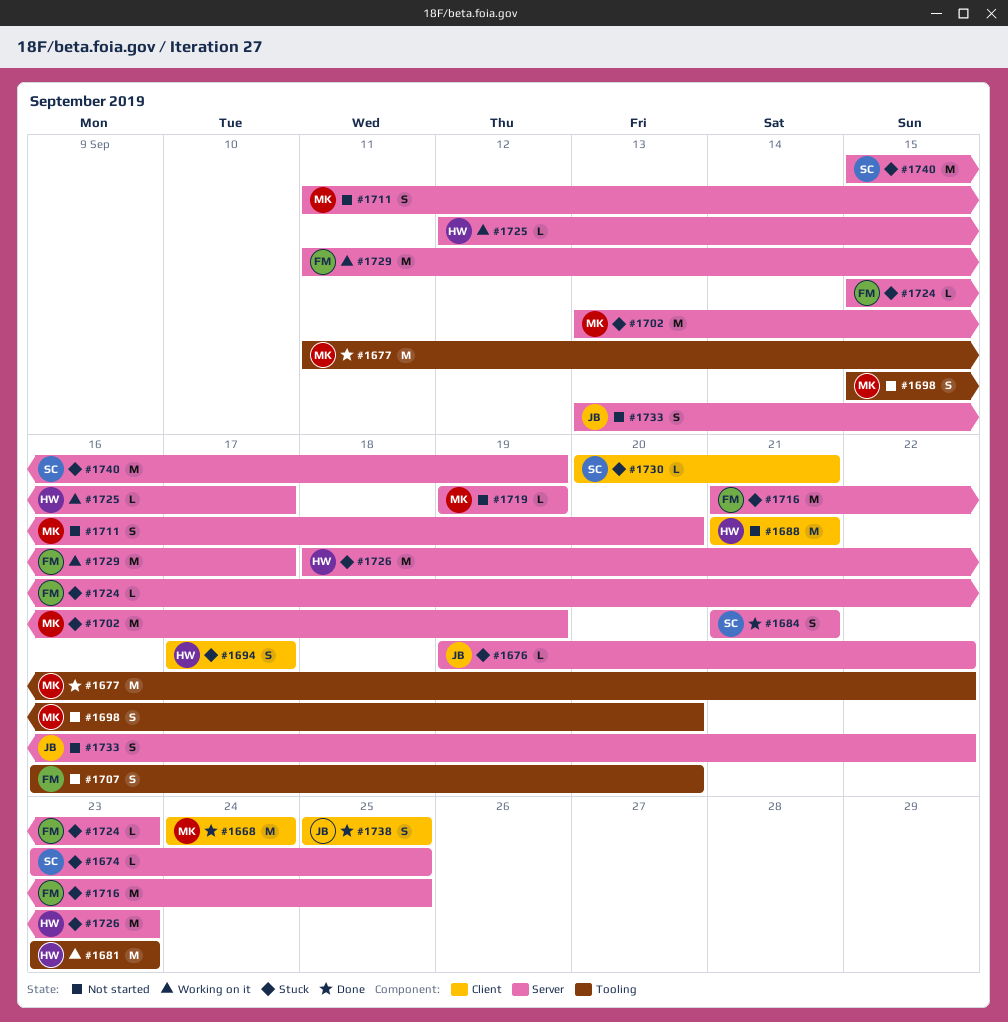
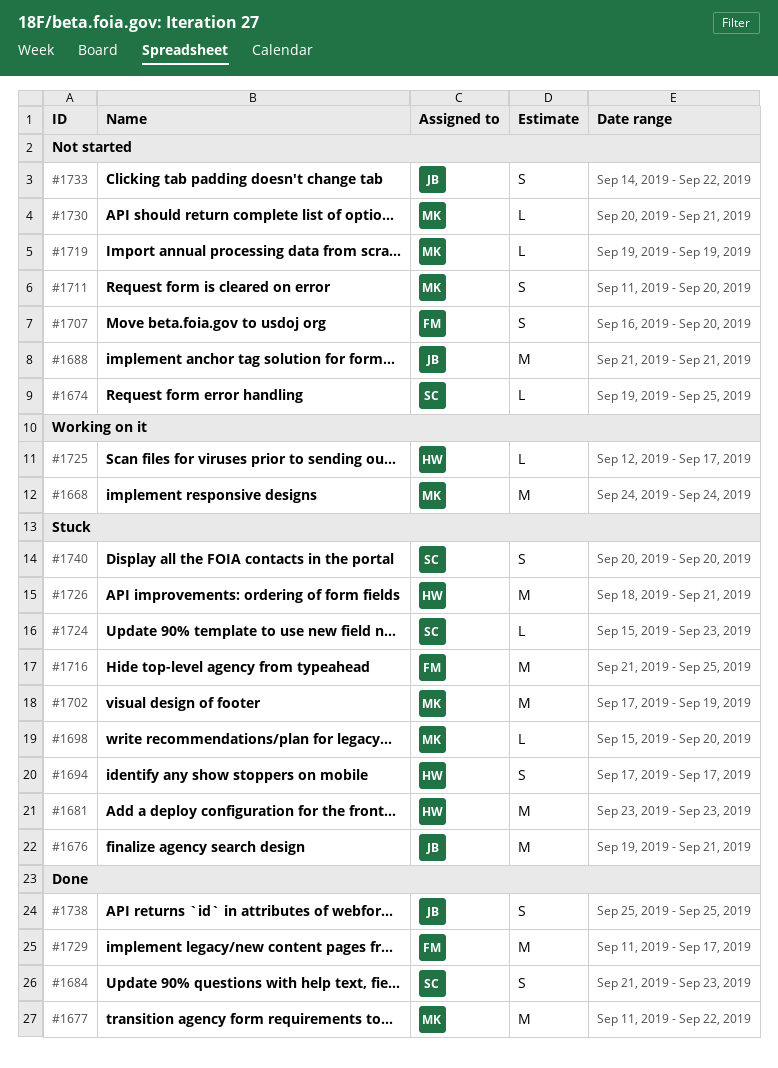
#1668, status: Done -> Working on it
#1674, status: Stuck -> Not started
#1674, start: Sep 23 -> Sep 19
#1676, estimate: L -> M
#1676, due: Sep 22 -> Sep 21
#1681, status: Working on it -> Stuck
#1684, due: Sep 21 -> Sep 23
#1688, owner: HW -> JB
#1698, status: Not started -> Stuck
#1698, estimate: S -> L
#1702, start: Sep 13 -> Sep 17
#1724, owner: FM -> SC
#1726, due: Sep 23 -> Sep 21
#1729, status: Working on it -> Done
#1730, status: Stuck -> Not started
#1730, owner: SC -> MK
#1733, start: Sep 13 -> Sep 14
#1740, estimate: M -> S
#1740, start: Sep 15 -> Sep 20
#1740, due: Sep 19 -> Sep 20

